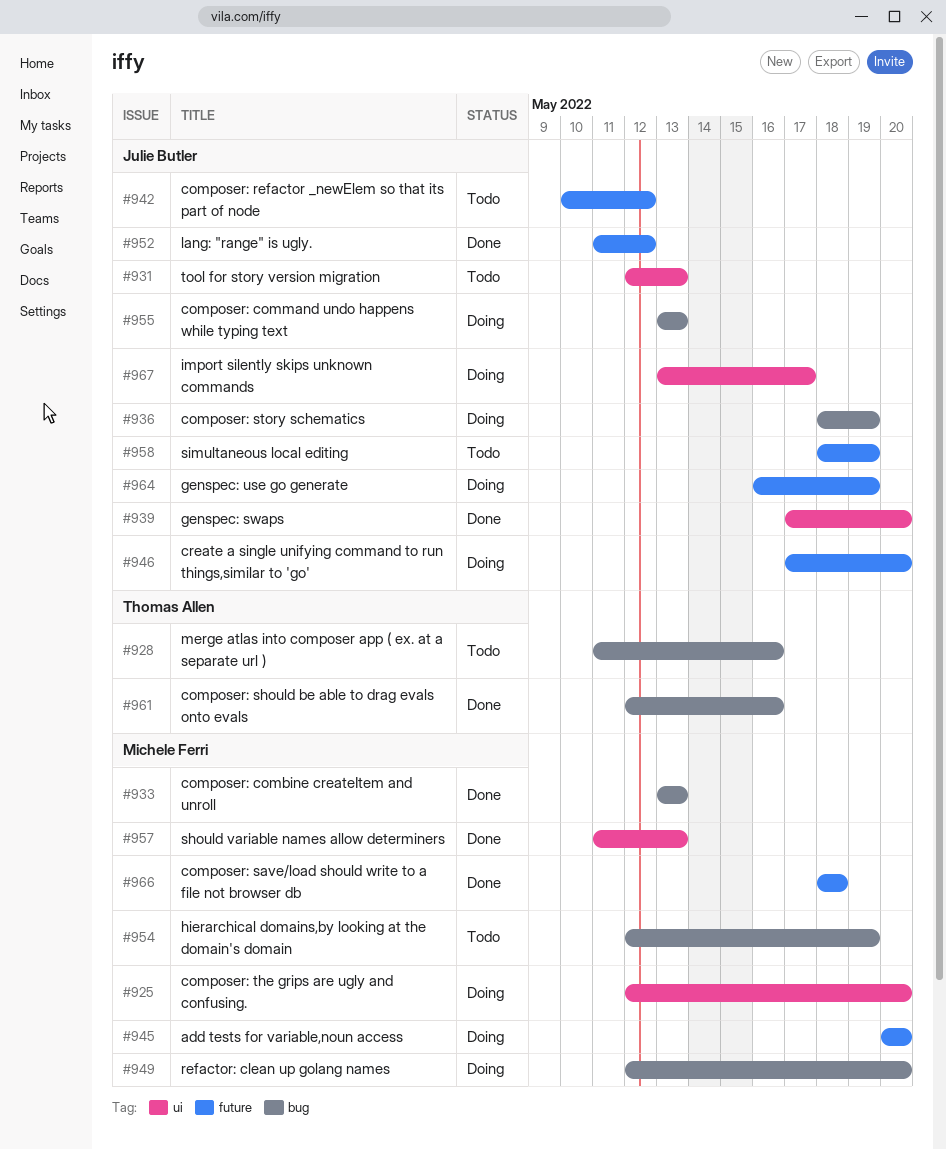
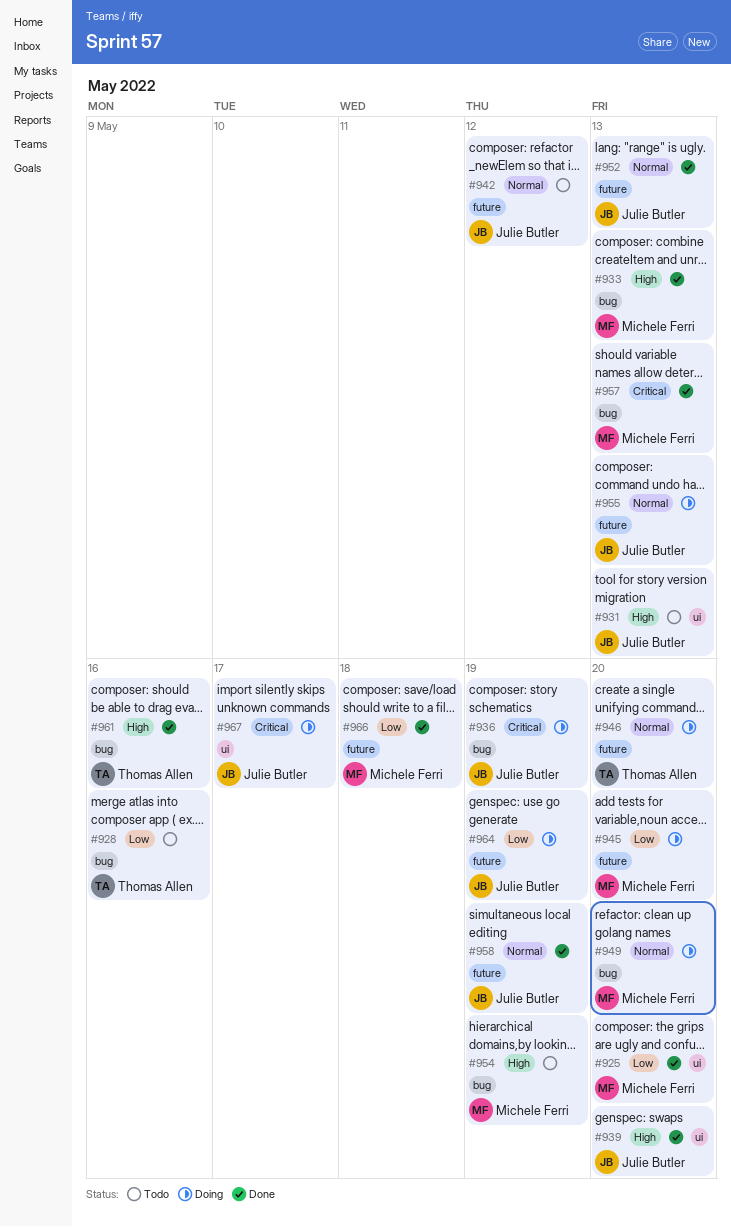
#925, status: Doing -> Done
#946, owner: Julie Butler -> Thomas Allen
#952, due: May 12 -> May 13
#955, label: bug -> future
#957, label: ui -> bug
#958, status: Todo -> Done

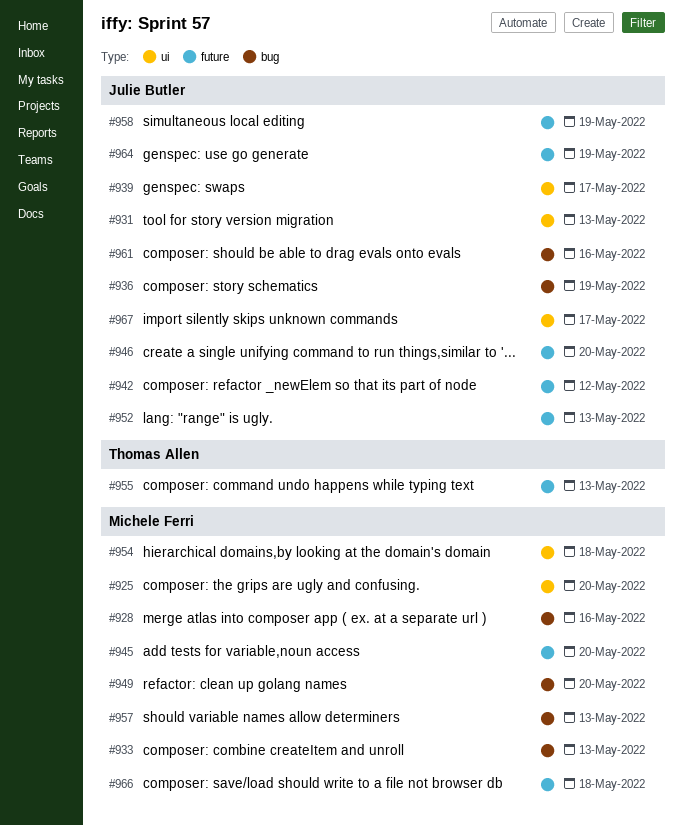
#928, owner: Thomas Allen -> Michele Ferri
#939, due: May 20 -> May 17
#946, owner: Thomas Allen -> Julie Butler
#954, label: bug -> ui
#954, due: May 19 -> May 18
#955, owner: Julie Butler -> Thomas Allen
#961, owner: Thomas Allen -> Julie Butler

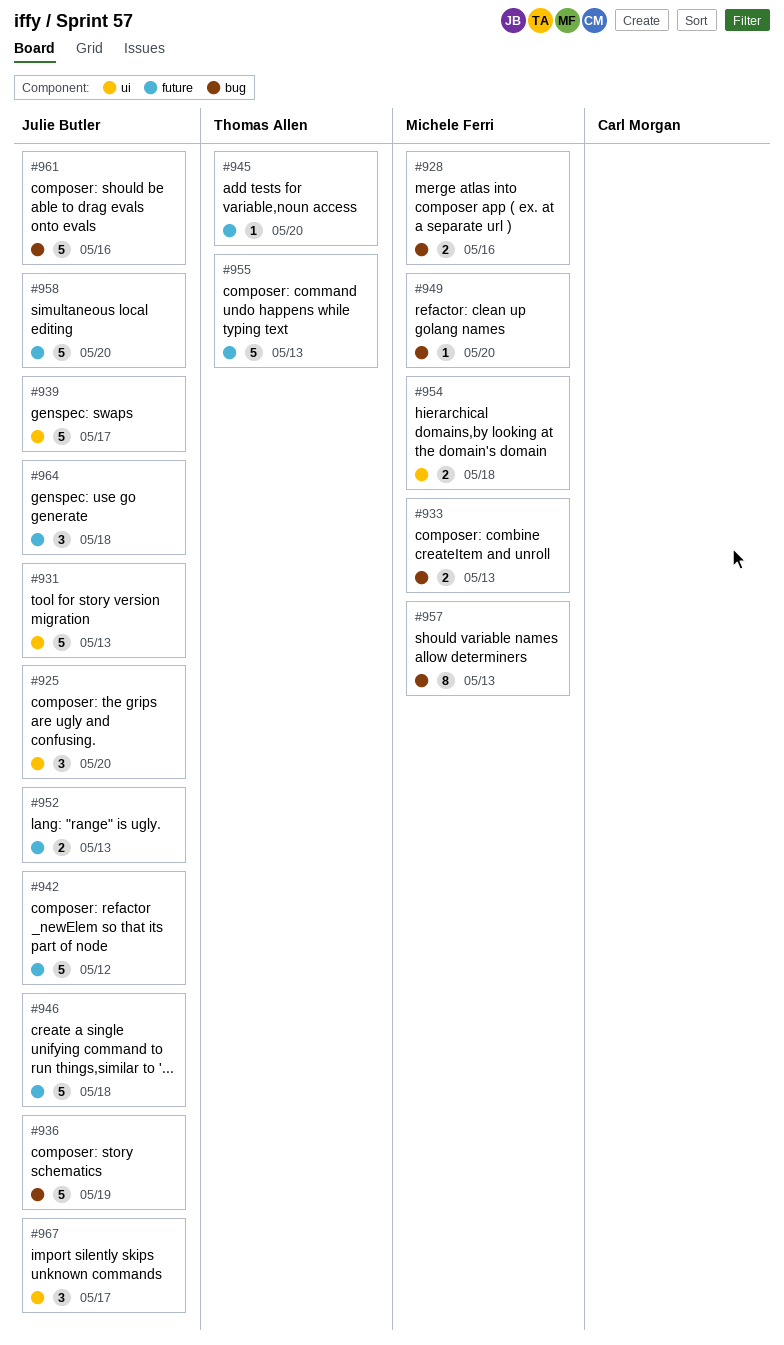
#925, owner: Michele Ferri -> Julie Butler
#945, owner: Michele Ferri -> Thomas Allen
#946, due: May 20 -> May 18
#958, due: May 19 -> May 20
#964, due: May 19 -> May 18
#966: present -> none

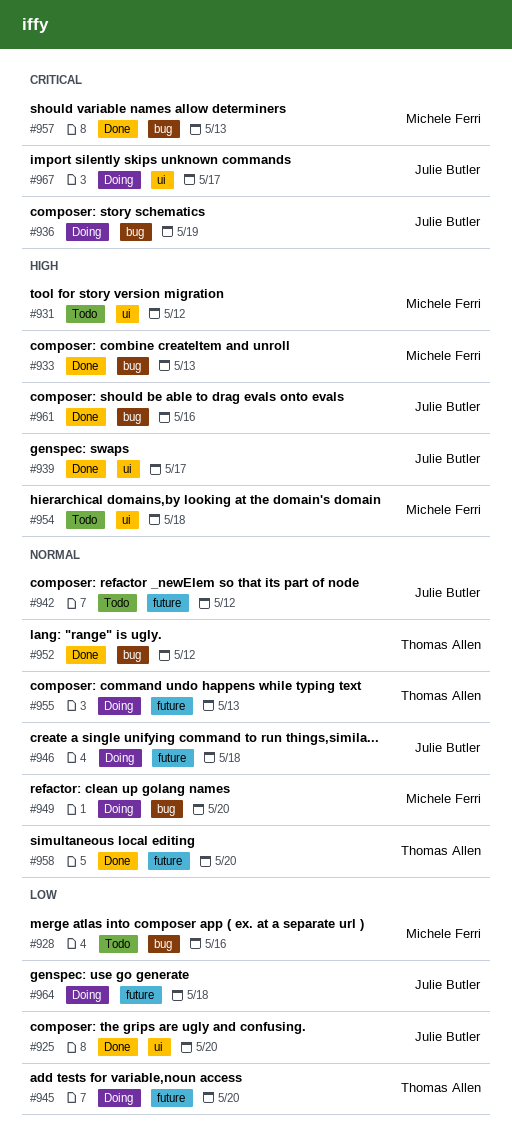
#931, owner: Julie Butler -> Michele Ferri
#931, due: May 13 -> May 12
#952, owner: Julie Butler -> Thomas Allen
#952, label: future -> bug
#952, due: May 13 -> May 12
#958, owner: Julie Butler -> Thomas Allen

